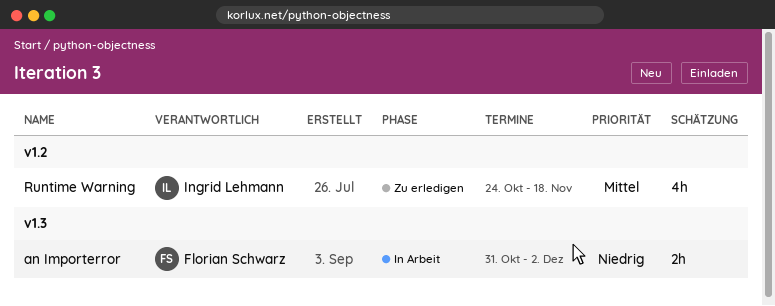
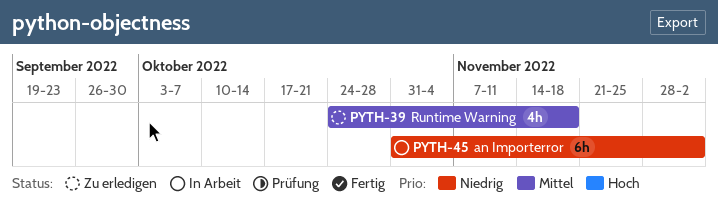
an Importerror, estimate: 2h -> 6h

